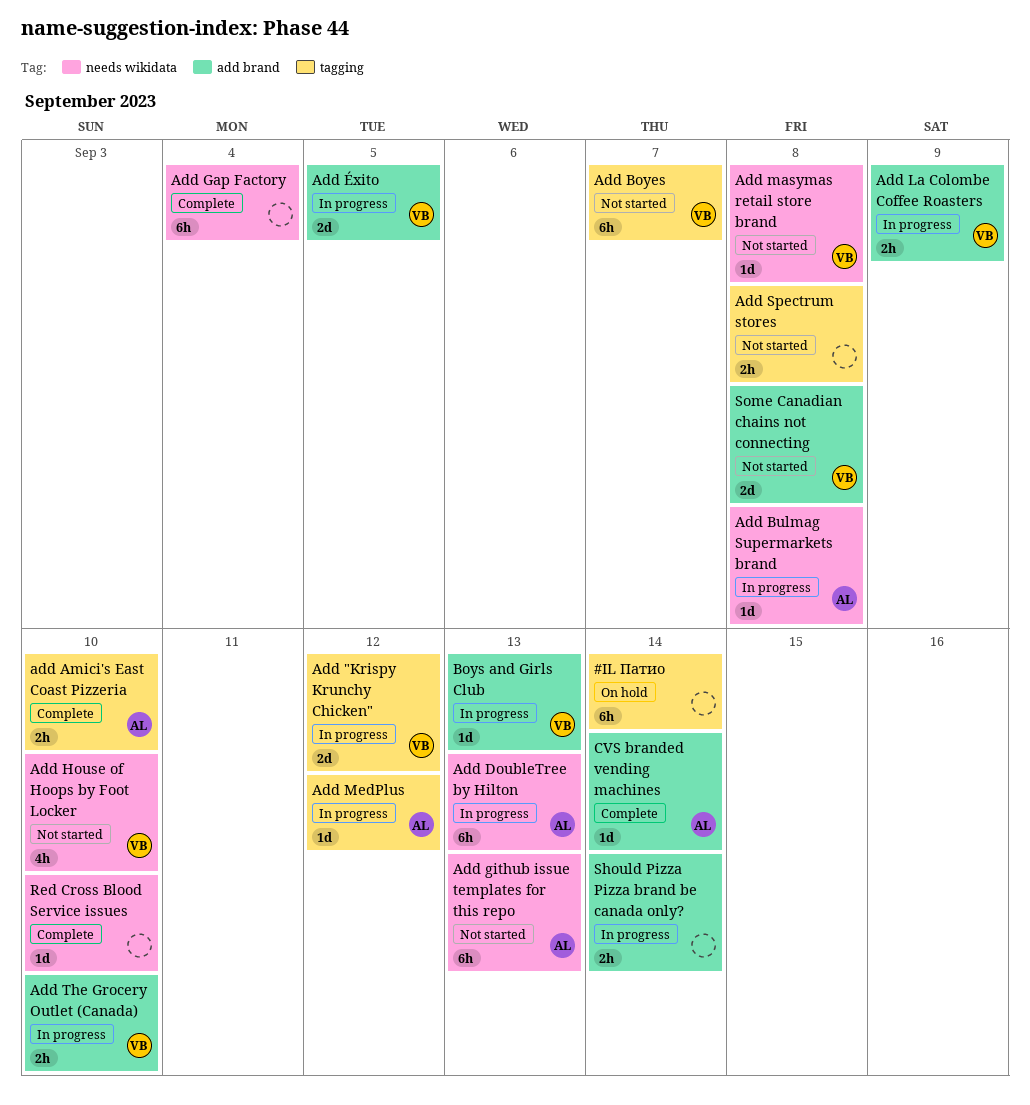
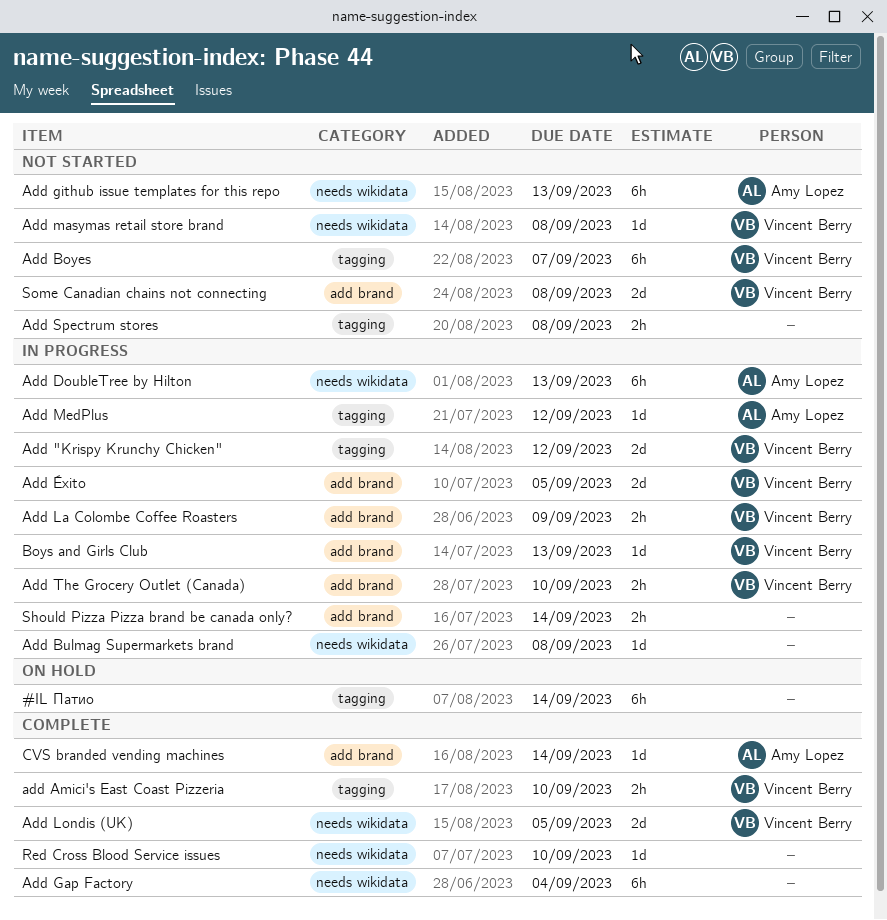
add Amici's East Coast Pizzeria, owner: Amy Lopez -> Vincent Berry
Add Bulmag Supermarkets brand, owner: Amy Lopez -> none
Add House of Hoops by Foot Locker: present -> none
Add Londis (UK): none -> present

